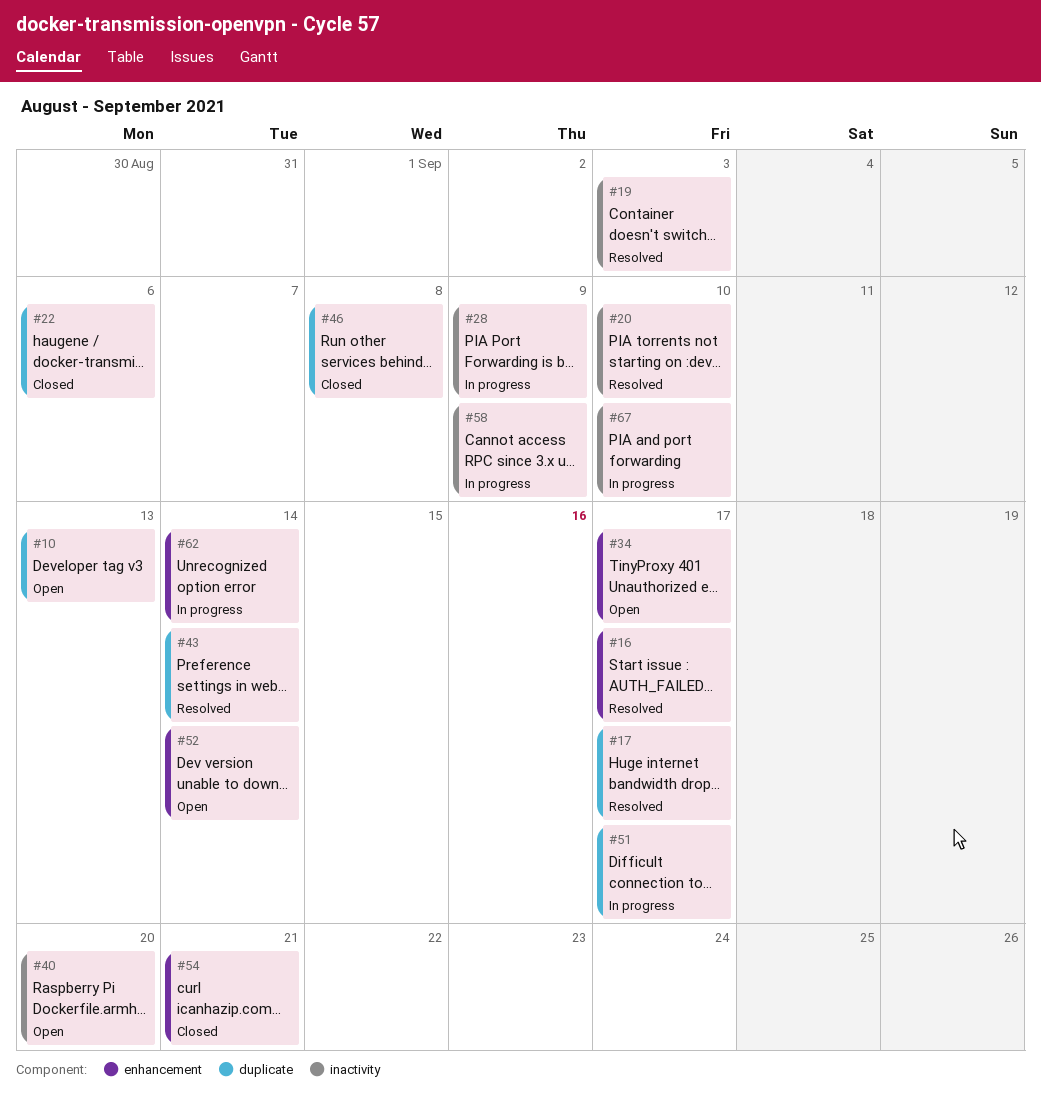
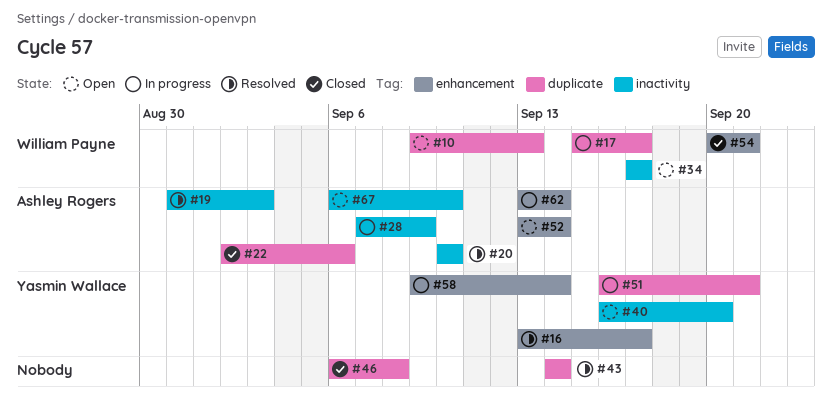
#17, status: Resolved -> In progress
#34, label: enhancement -> inactivity
#51, due: Sep 17 -> Sep 21
#58, label: inactivity -> enhancement
#58, due: Sep 9 -> Sep 14
#67, status: In progress -> Open

